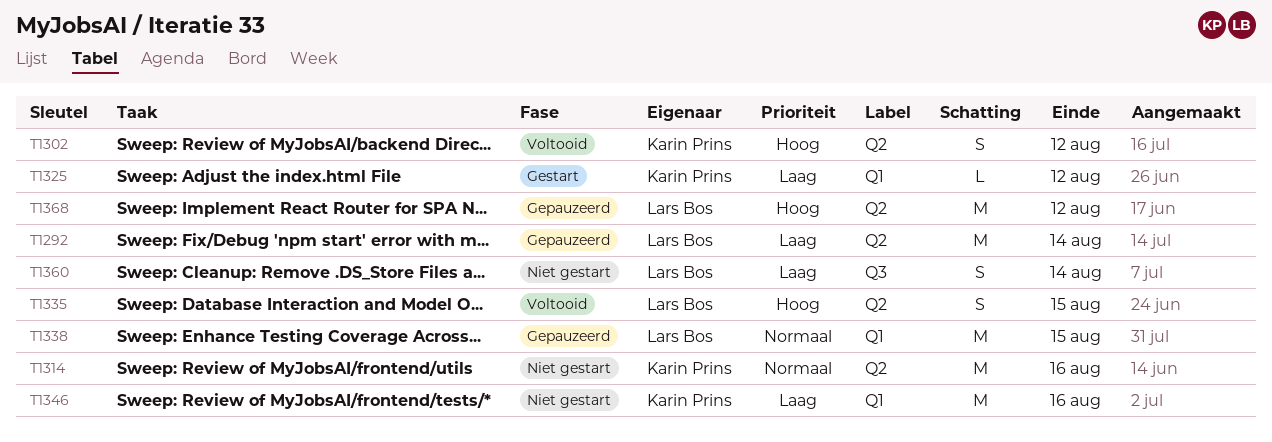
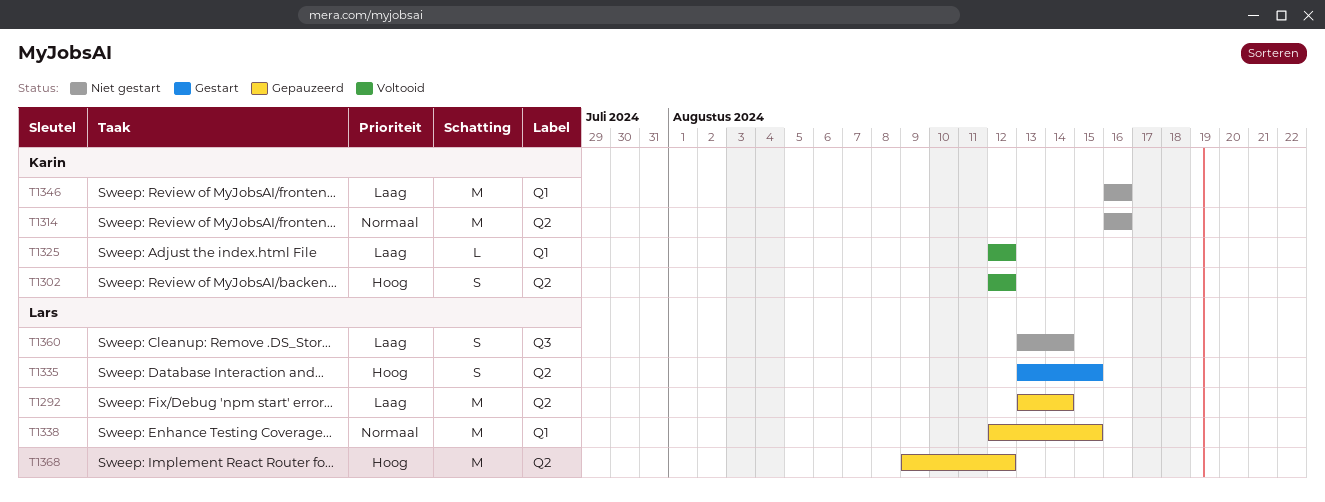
T1325, status: Gestart -> Voltooid
T1335, status: Voltooid -> Gestart

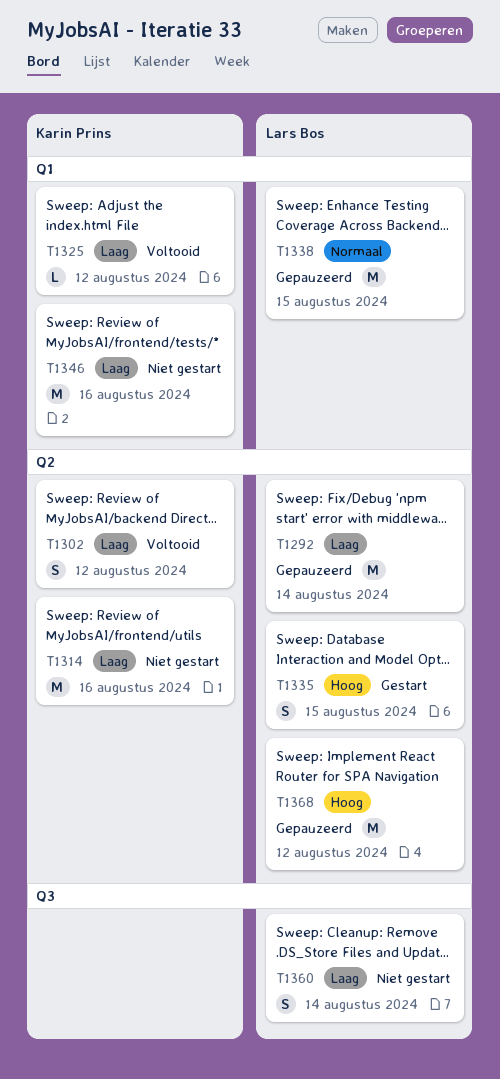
T1302, priority: Hoog -> Laag
T1314, priority: Normaal -> Laag

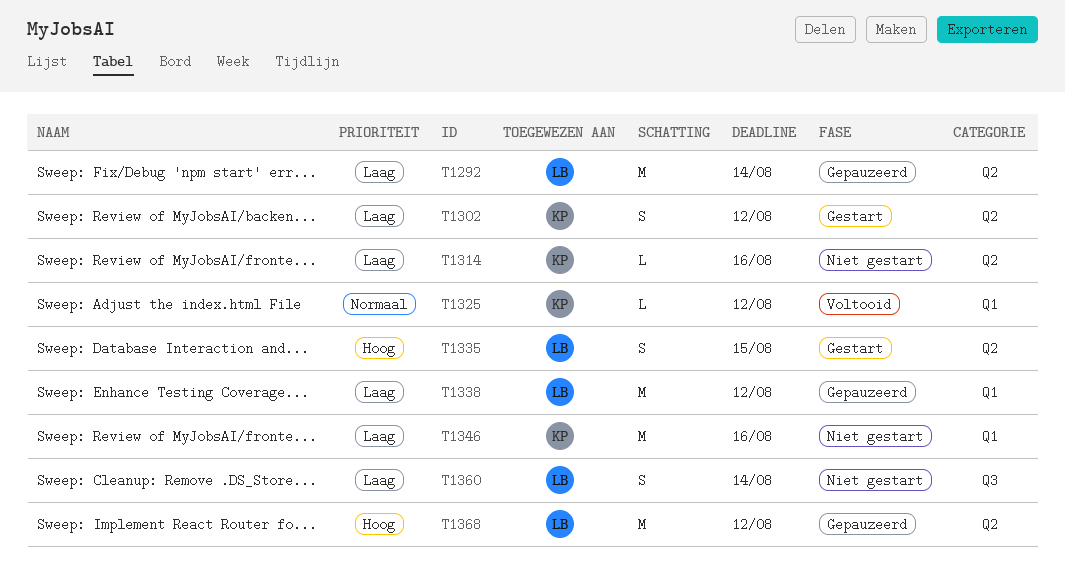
T1302, status: Voltooid -> Gestart
T1314, estimate: M -> L
T1325, priority: Laag -> Normaal
T1338, priority: Normaal -> Laag
T1338, due: Aug 15 -> Aug 12

